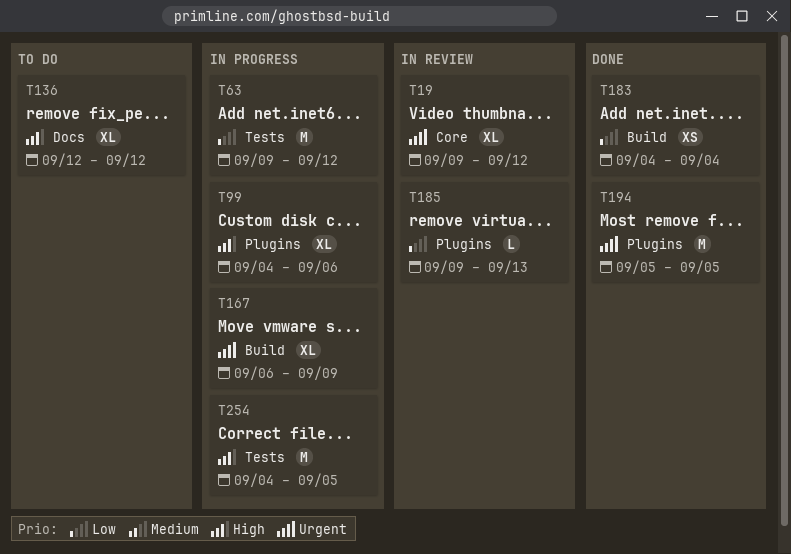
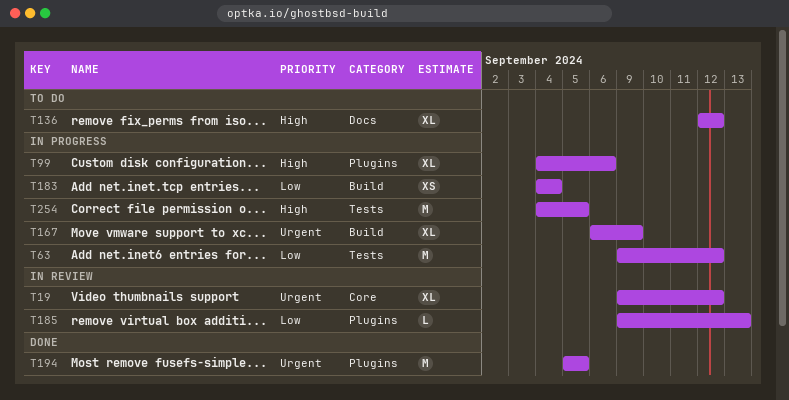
T183, status: Done -> In progress

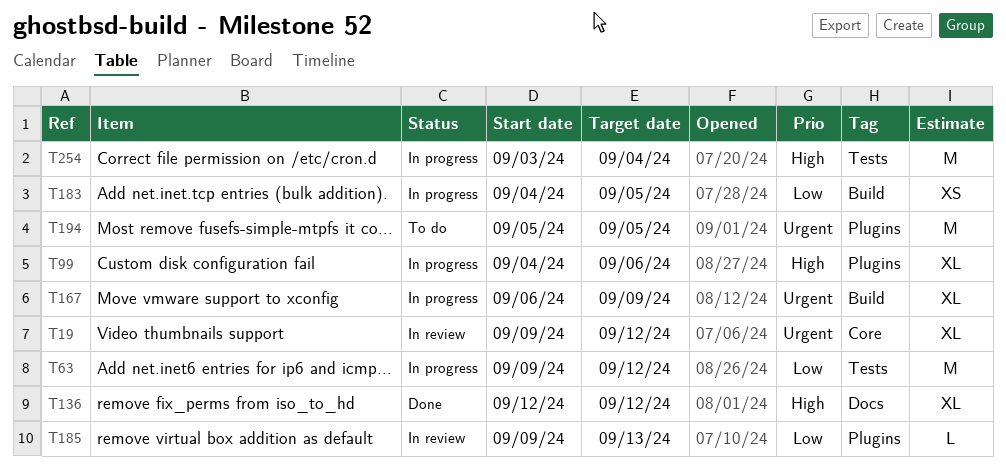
T136, status: To do -> Done
T183, due: Sep 4 -> Sep 5
T194, status: Done -> To do
T254, start: Sep 4 -> Sep 3
T254, due: Sep 5 -> Sep 4

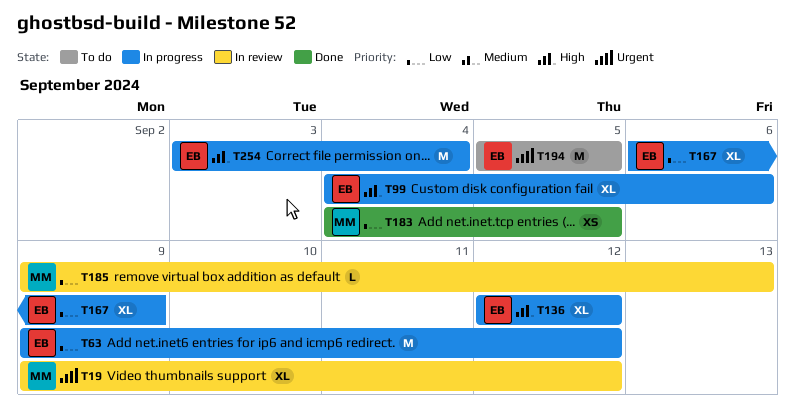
T136, status: Done -> In progress
T167, priority: Urgent -> Low
T183, status: In progress -> Done

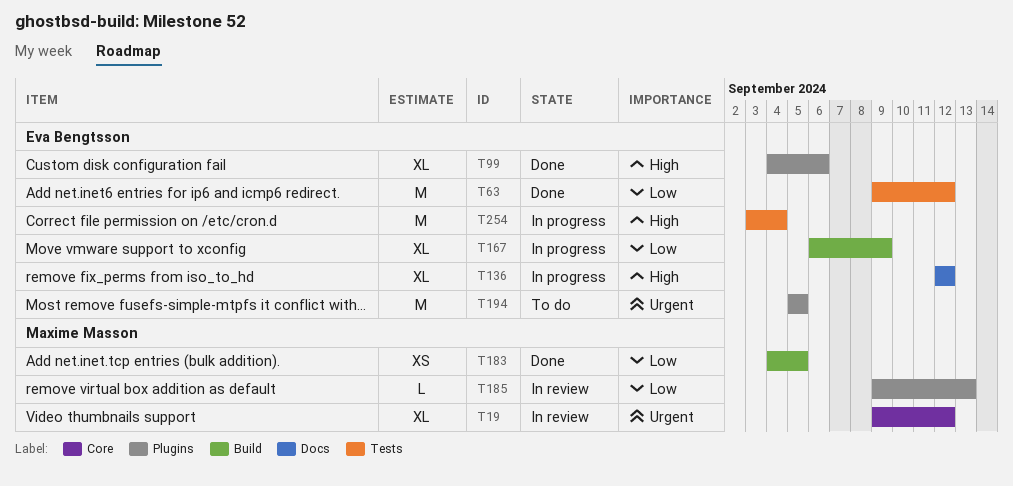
T63, status: In progress -> Done
T99, status: In progress -> Done

